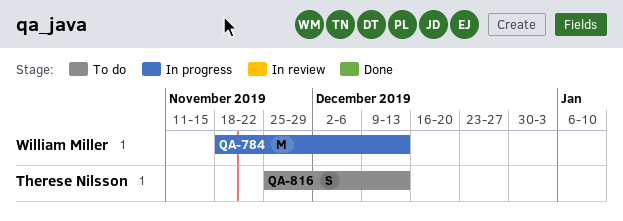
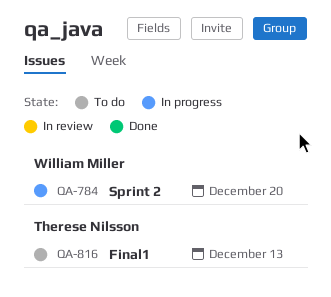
QA-784, due: Dec 13 -> Dec 20

